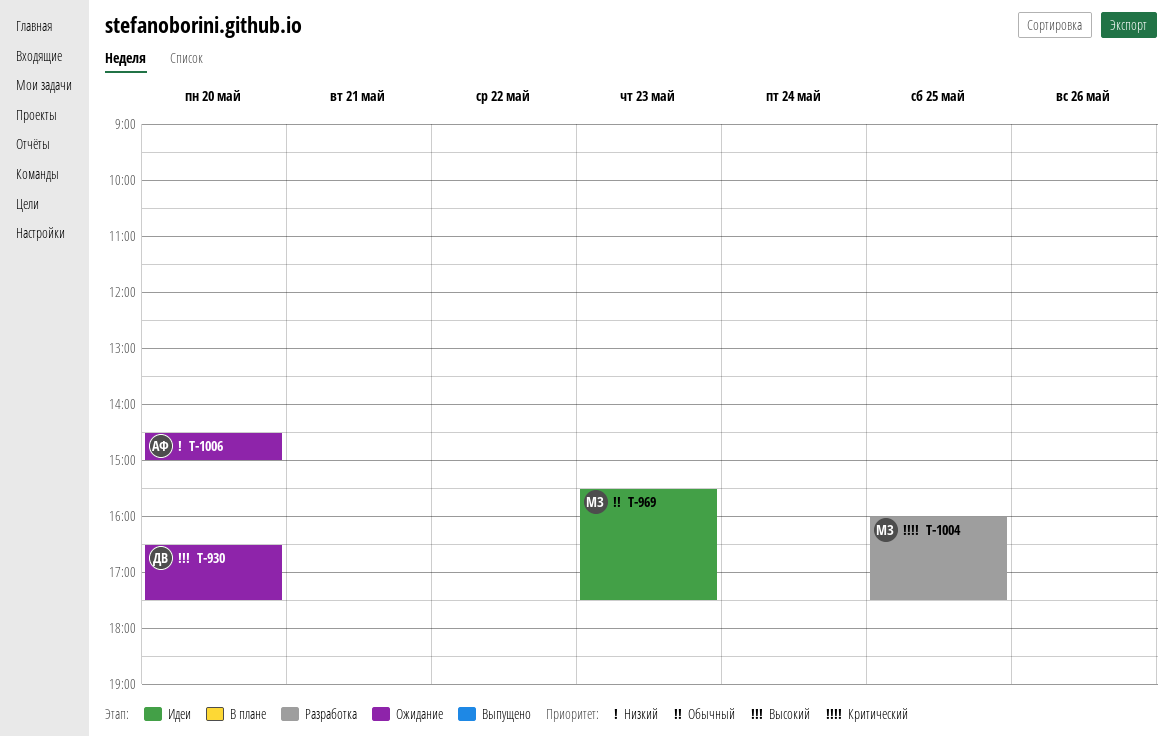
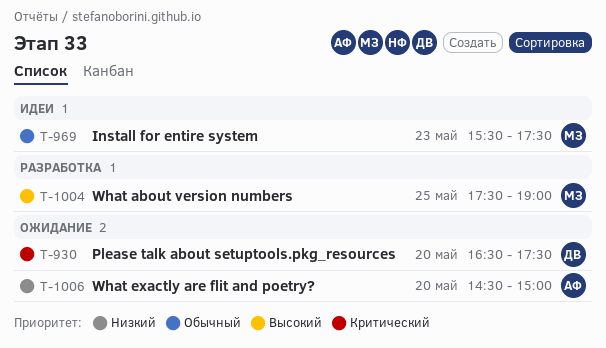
T-930, priority: Высокий -> Критический
T-1004, priority: Критический -> Высокий
T-1004, begins: 16:00 -> 17:30
T-1004, ends: 17:30 -> 19:00

